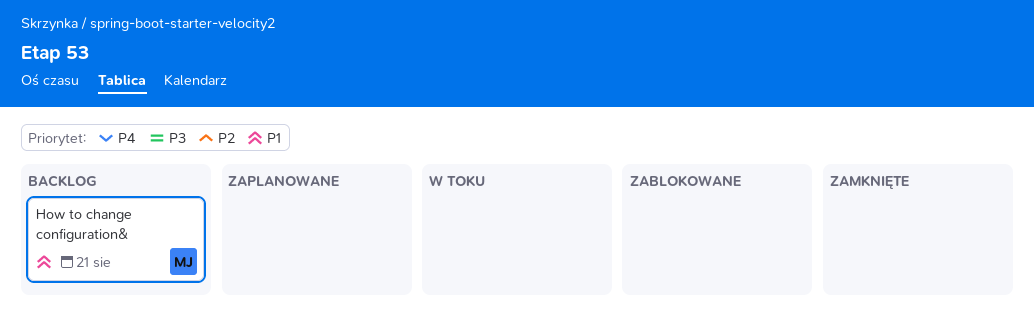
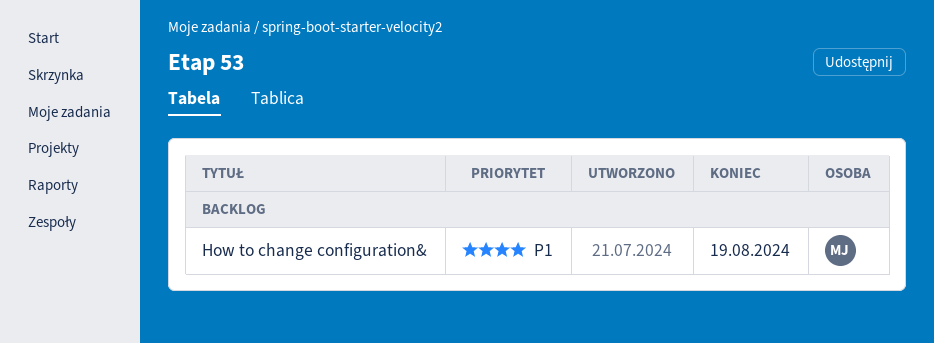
How to change configuration&, due: Aug 21 -> Aug 19

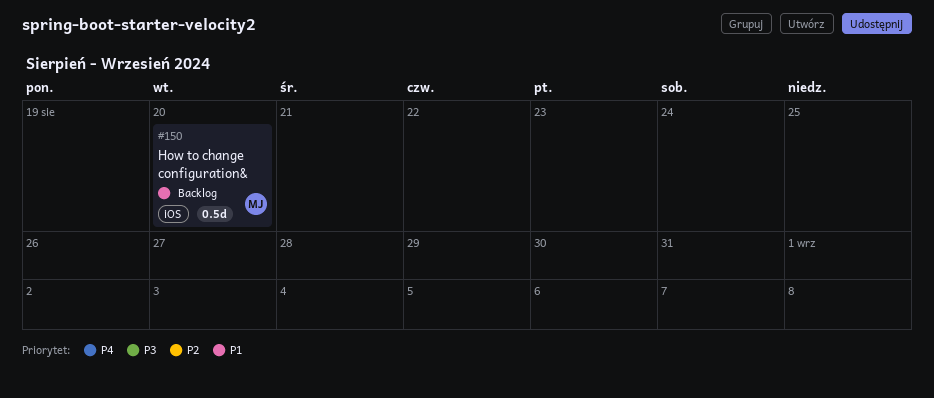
How to change configuration&, due: Aug 19 -> Aug 20

